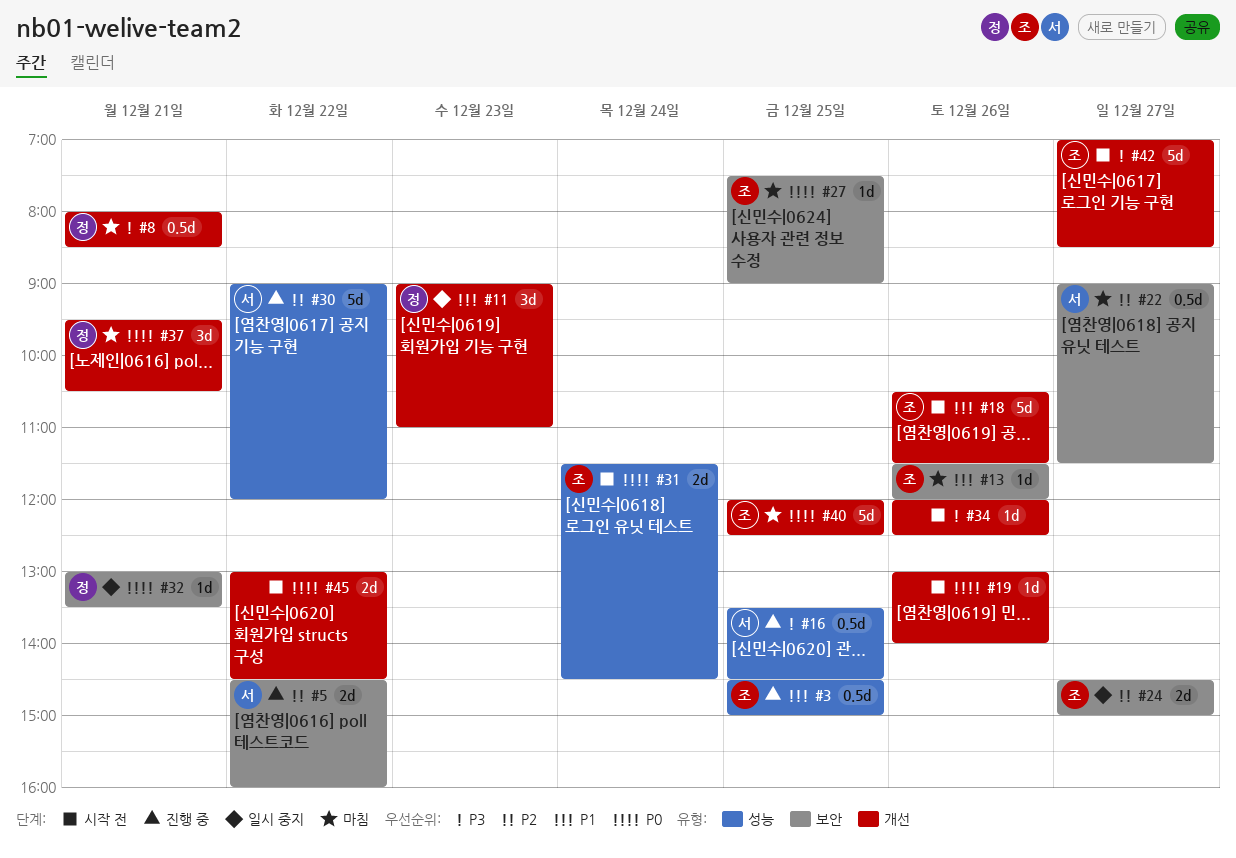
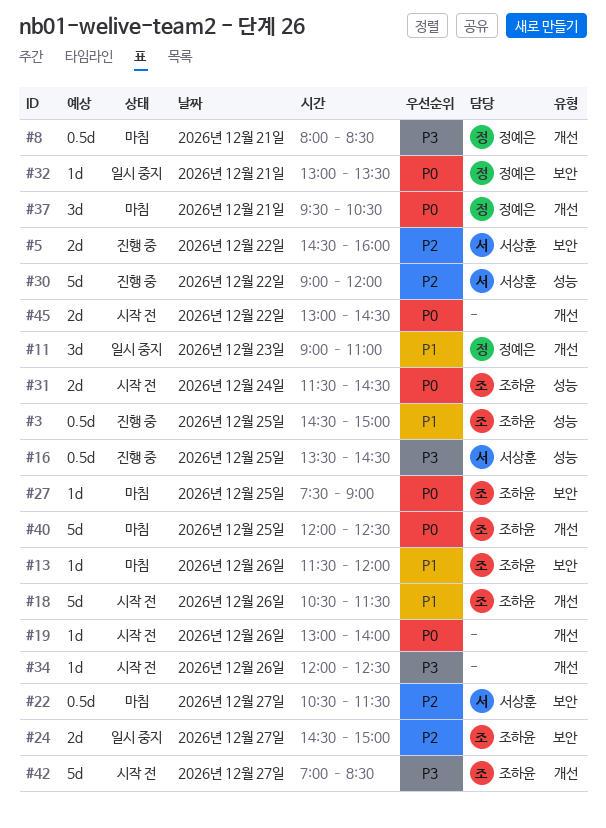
#22, begins: 09:00 -> 10:30

